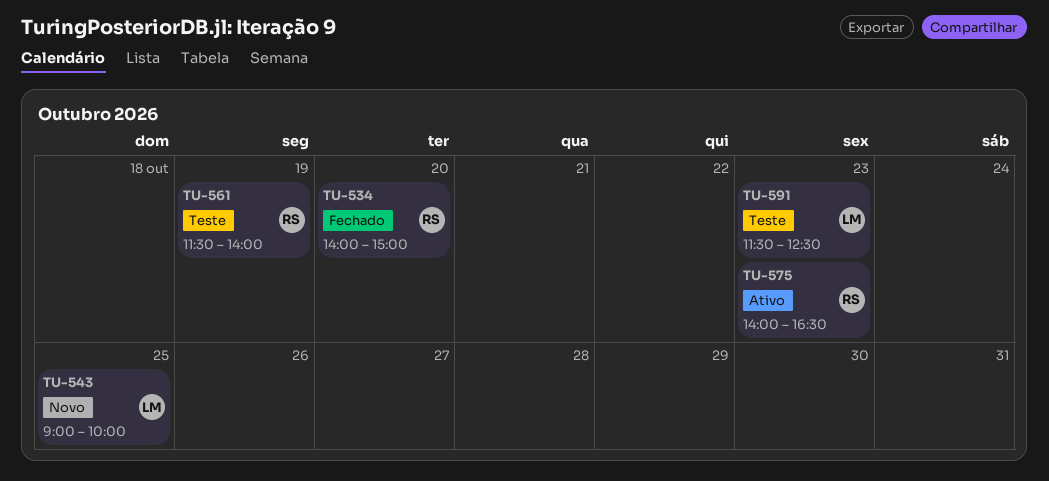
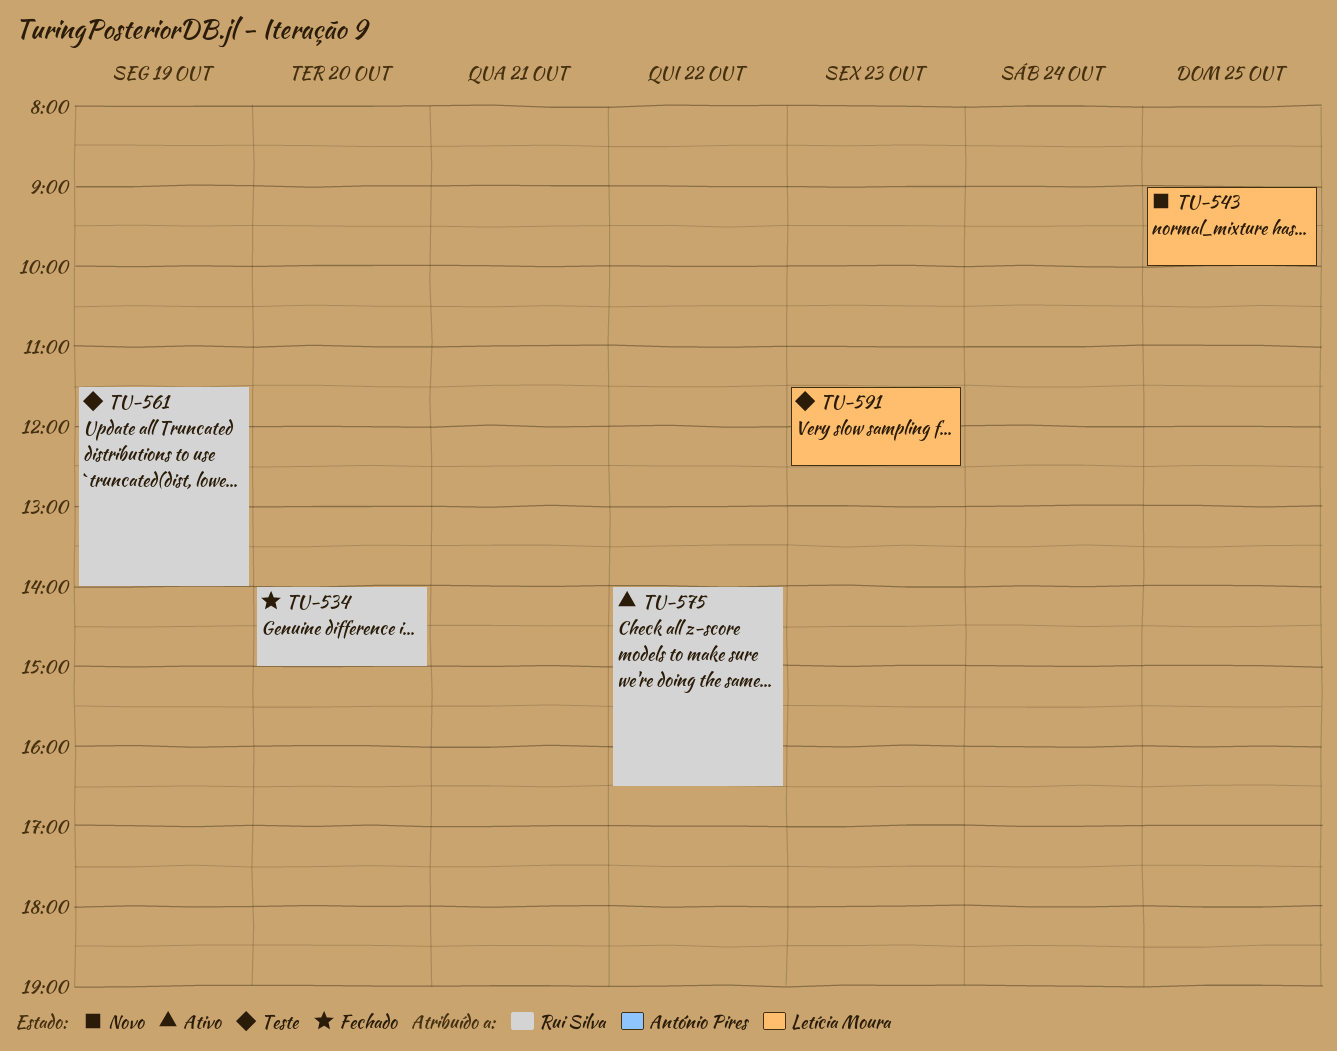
TU-575, day: Oct 23 -> Oct 22

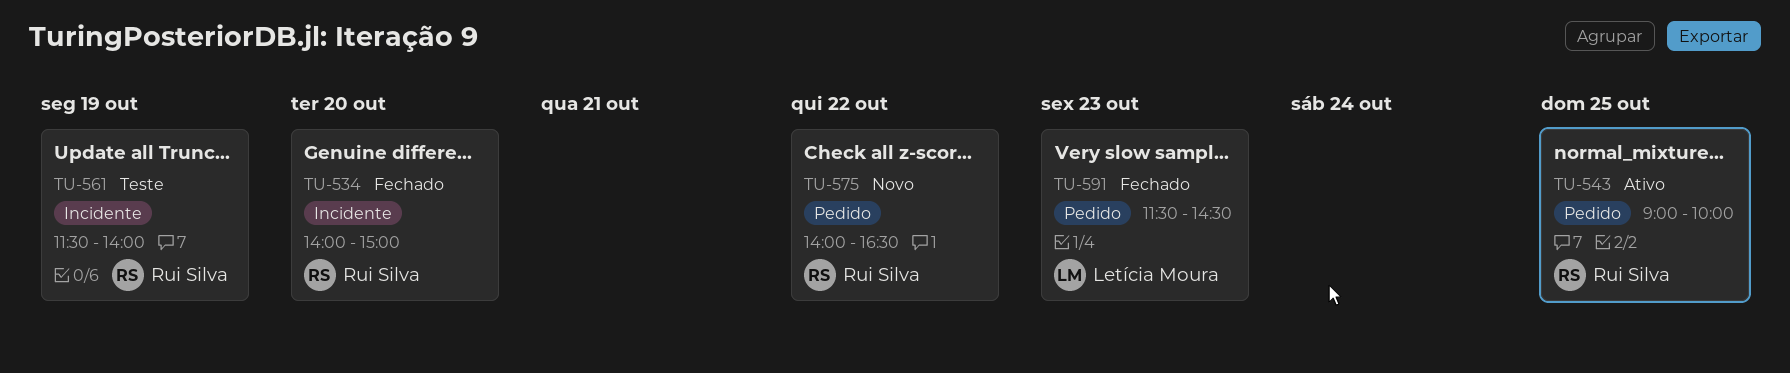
TU-543, status: Novo -> Ativo
TU-543, owner: Letícia Moura -> Rui Silva
TU-575, status: Ativo -> Novo
TU-591, status: Teste -> Fechado
TU-591, ends: 12:30 -> 14:30

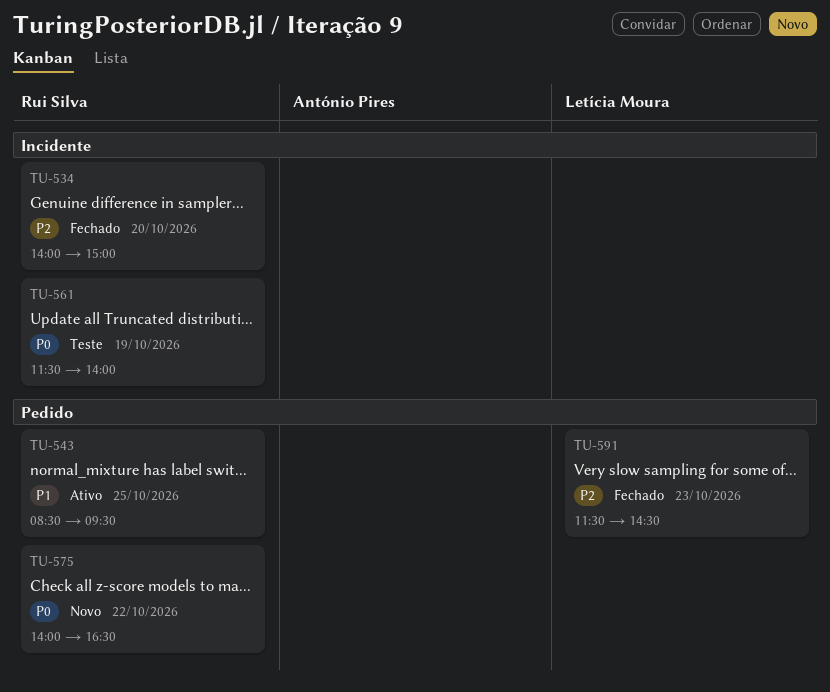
TU-543, begins: 09:00 -> 08:30
TU-543, ends: 10:00 -> 09:30

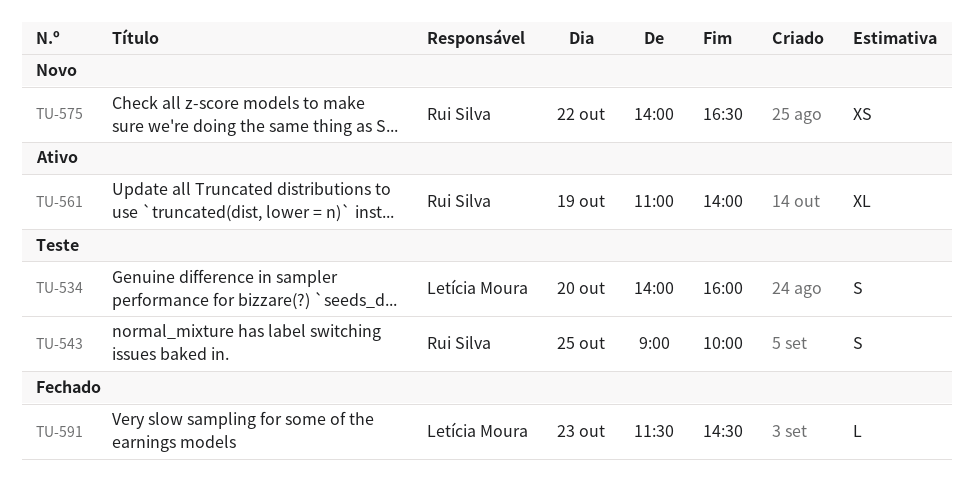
TU-534, status: Fechado -> Teste
TU-534, owner: Rui Silva -> Letícia Moura
TU-534, ends: 15:00 -> 16:00
TU-543, status: Ativo -> Teste
TU-543, begins: 08:30 -> 09:00
TU-543, ends: 09:30 -> 10:00
TU-561, status: Teste -> Ativo
TU-561, begins: 11:30 -> 11:00

